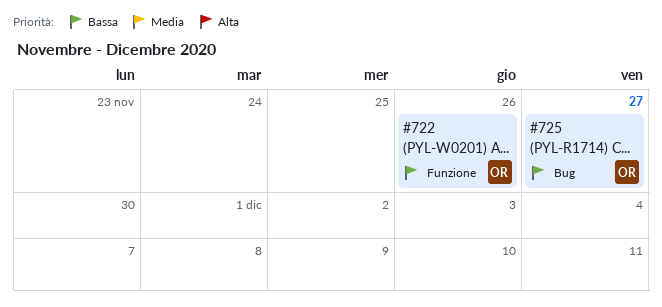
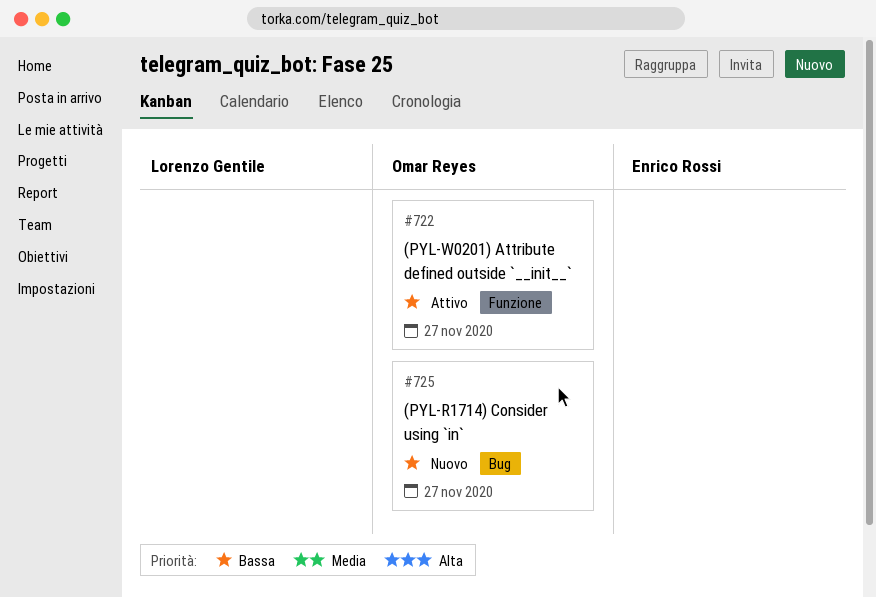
#722, due: Nov 26 -> Nov 27

